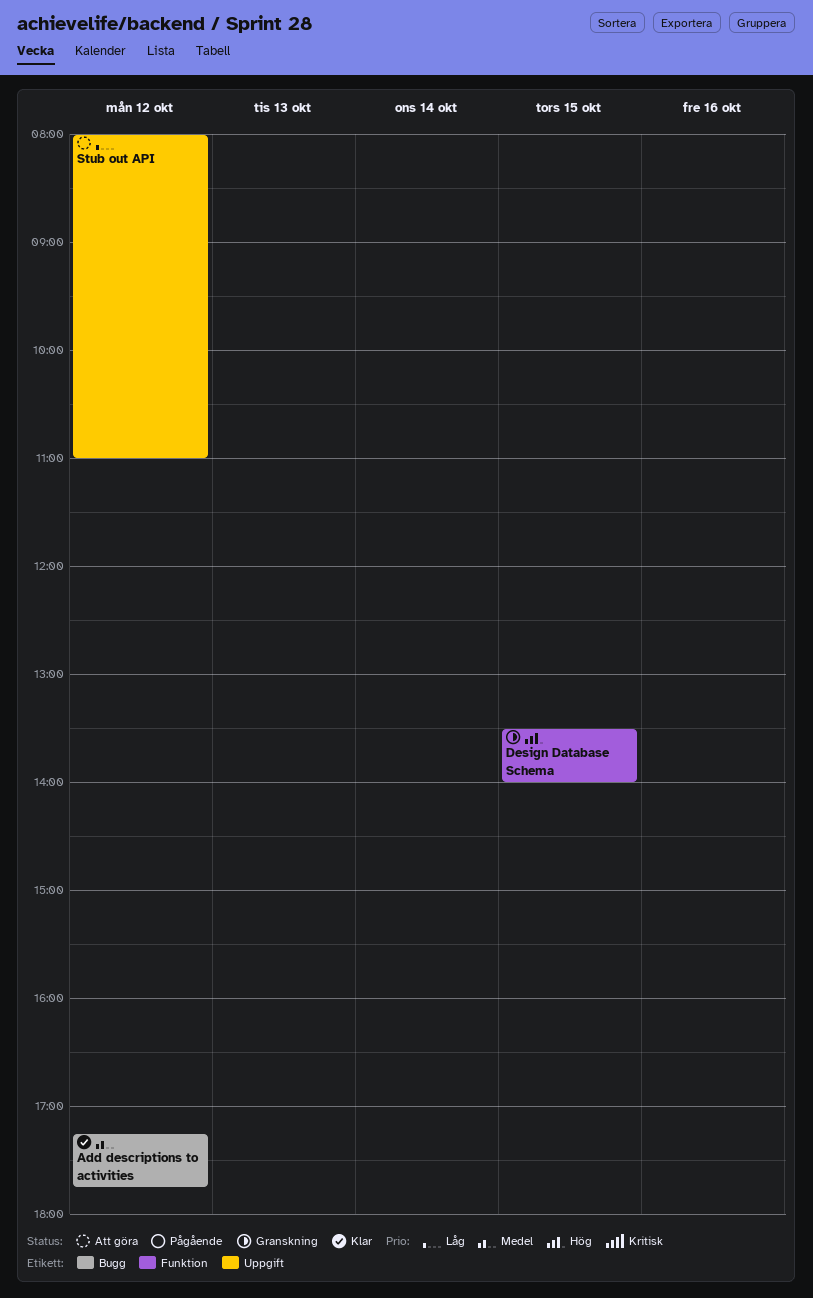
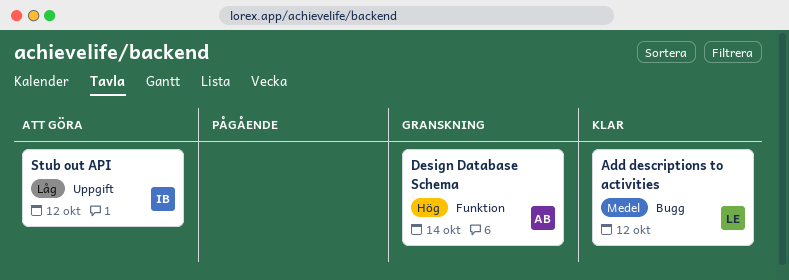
Design Database Schema, day: Oct 15 -> Oct 14

